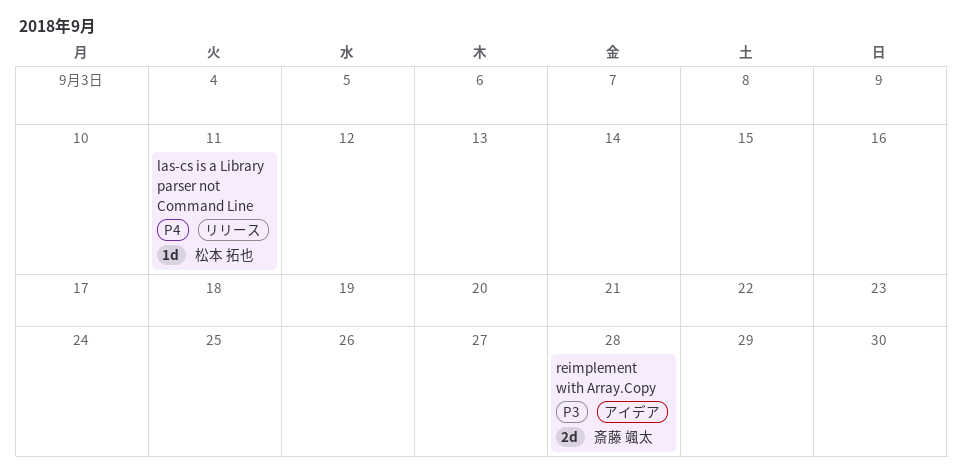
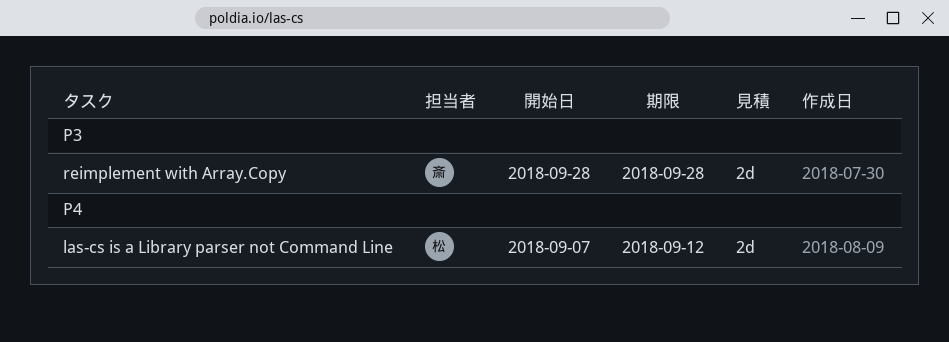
las-cs is a Library parser not Command Line, estimate: 1d -> 2d
las-cs is a Library parser not Command Line, due: Sep 11 -> Sep 12

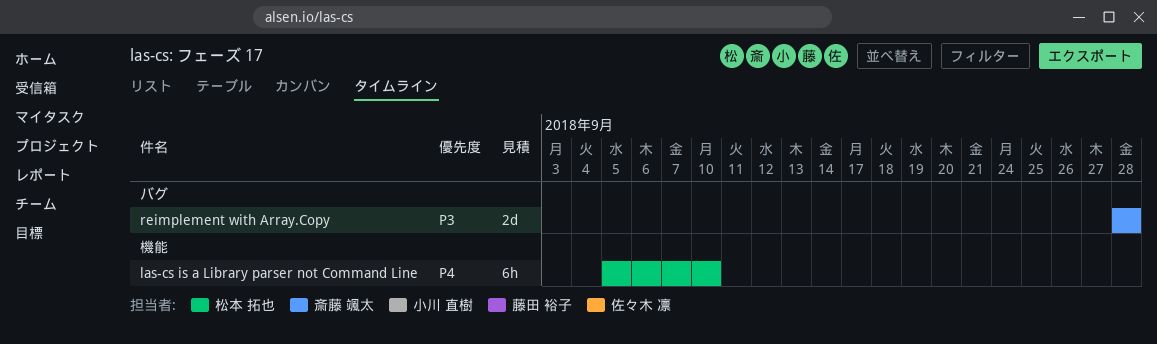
las-cs is a Library parser not Command Line, estimate: 2d -> 6h
las-cs is a Library parser not Command Line, start: Sep 7 -> Sep 5
las-cs is a Library parser not Command Line, due: Sep 12 -> Sep 10

